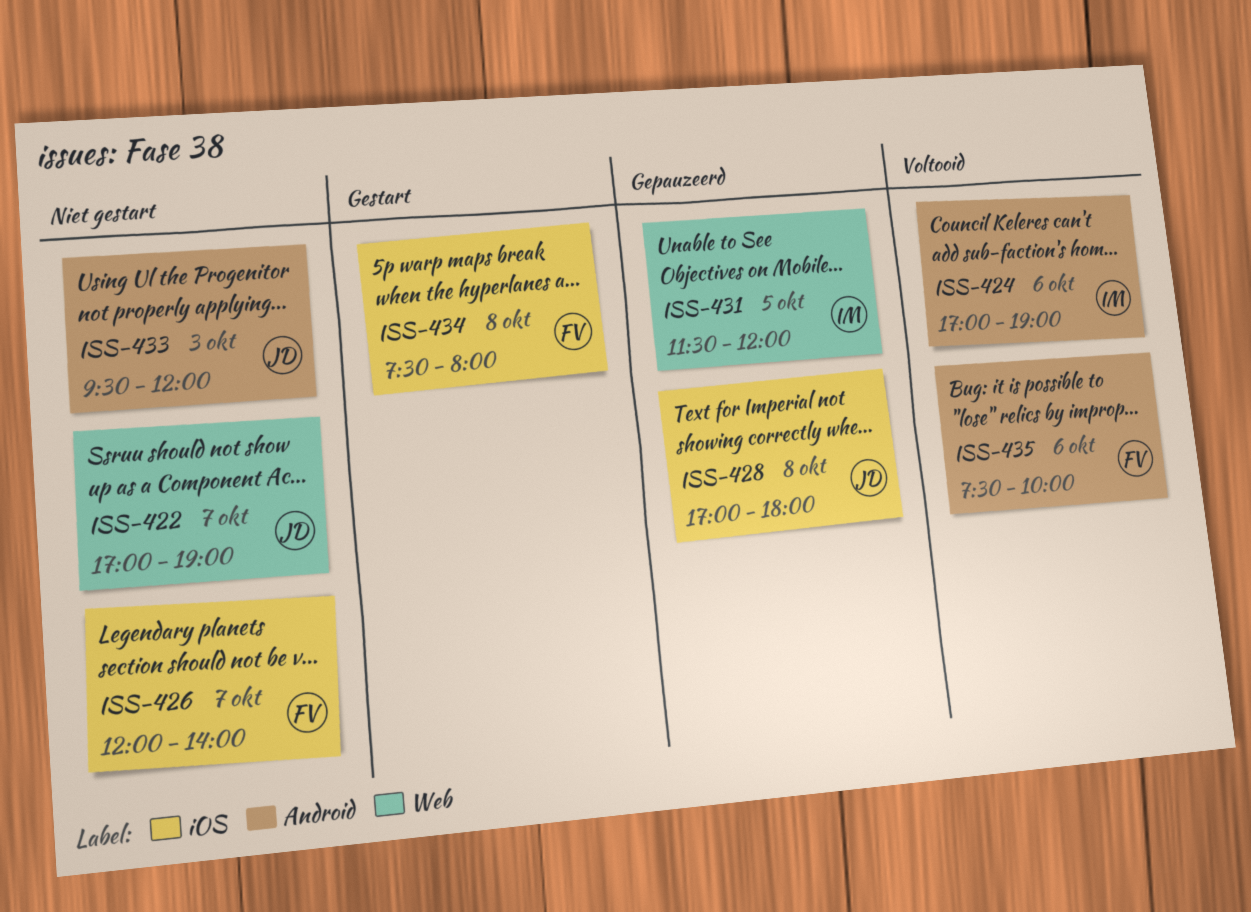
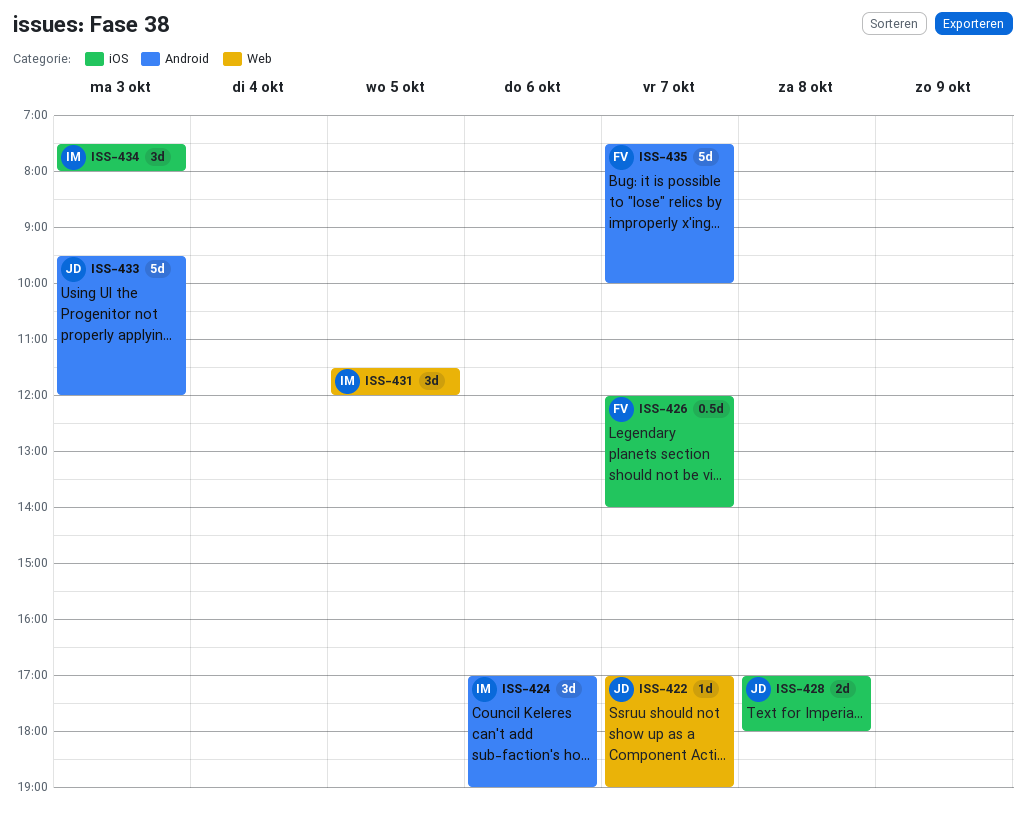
ISS-434, owner: FV -> IM
ISS-434, day: Oct 8 -> Oct 3
ISS-435, day: Oct 6 -> Oct 7

